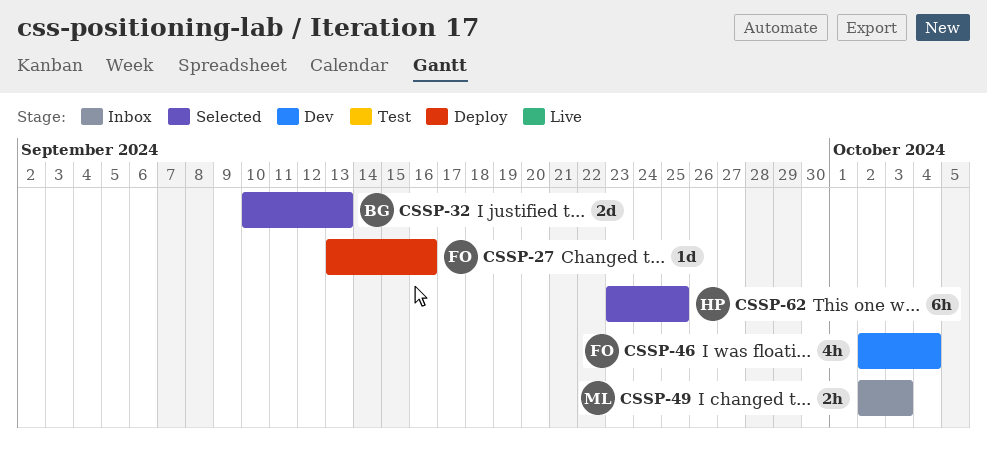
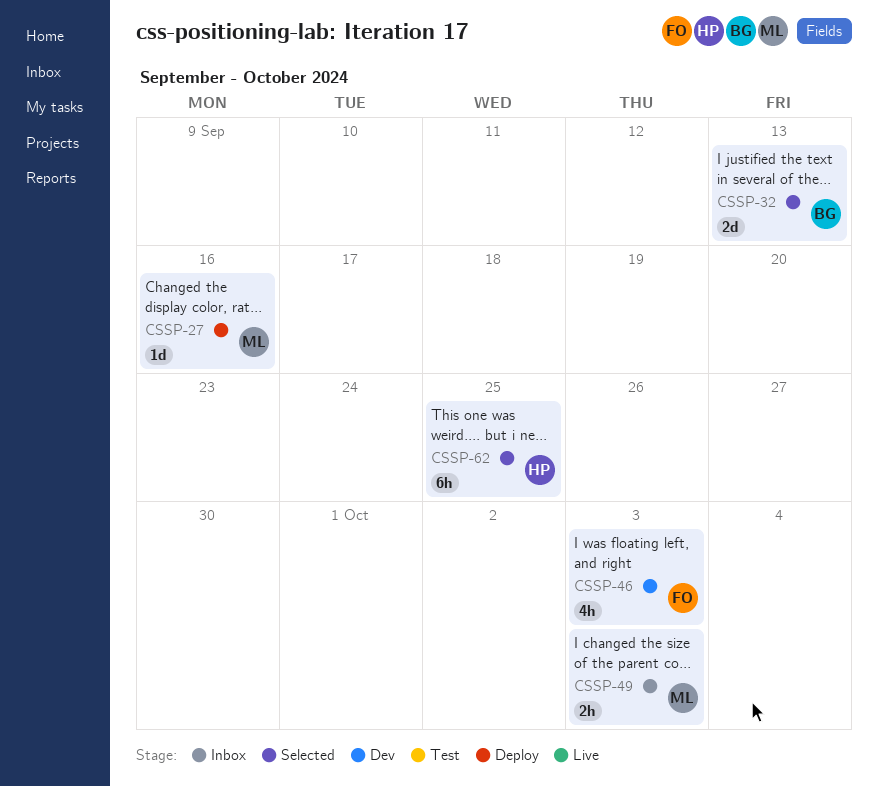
CSSP-27, owner: FO -> ML
CSSP-46, due: Oct 4 -> Oct 3

